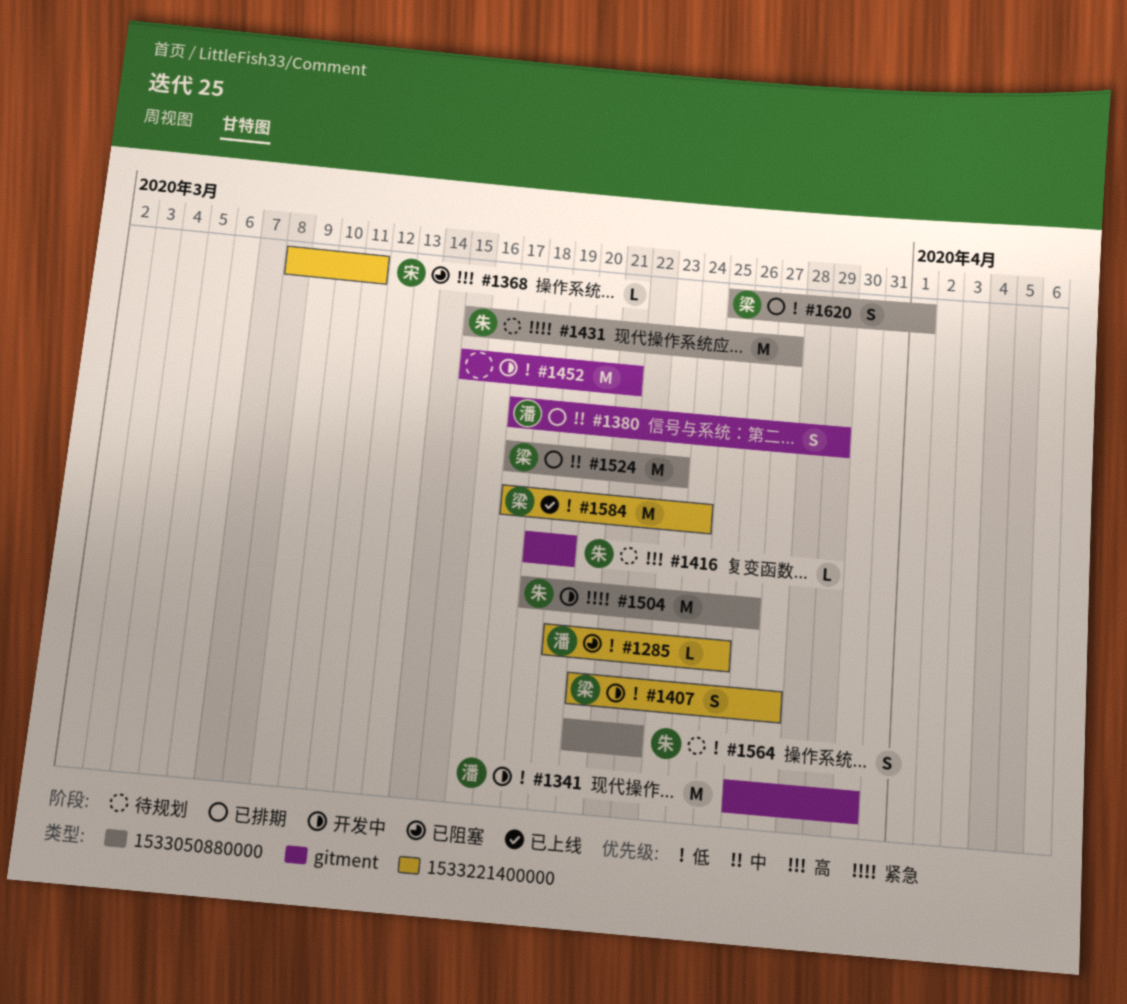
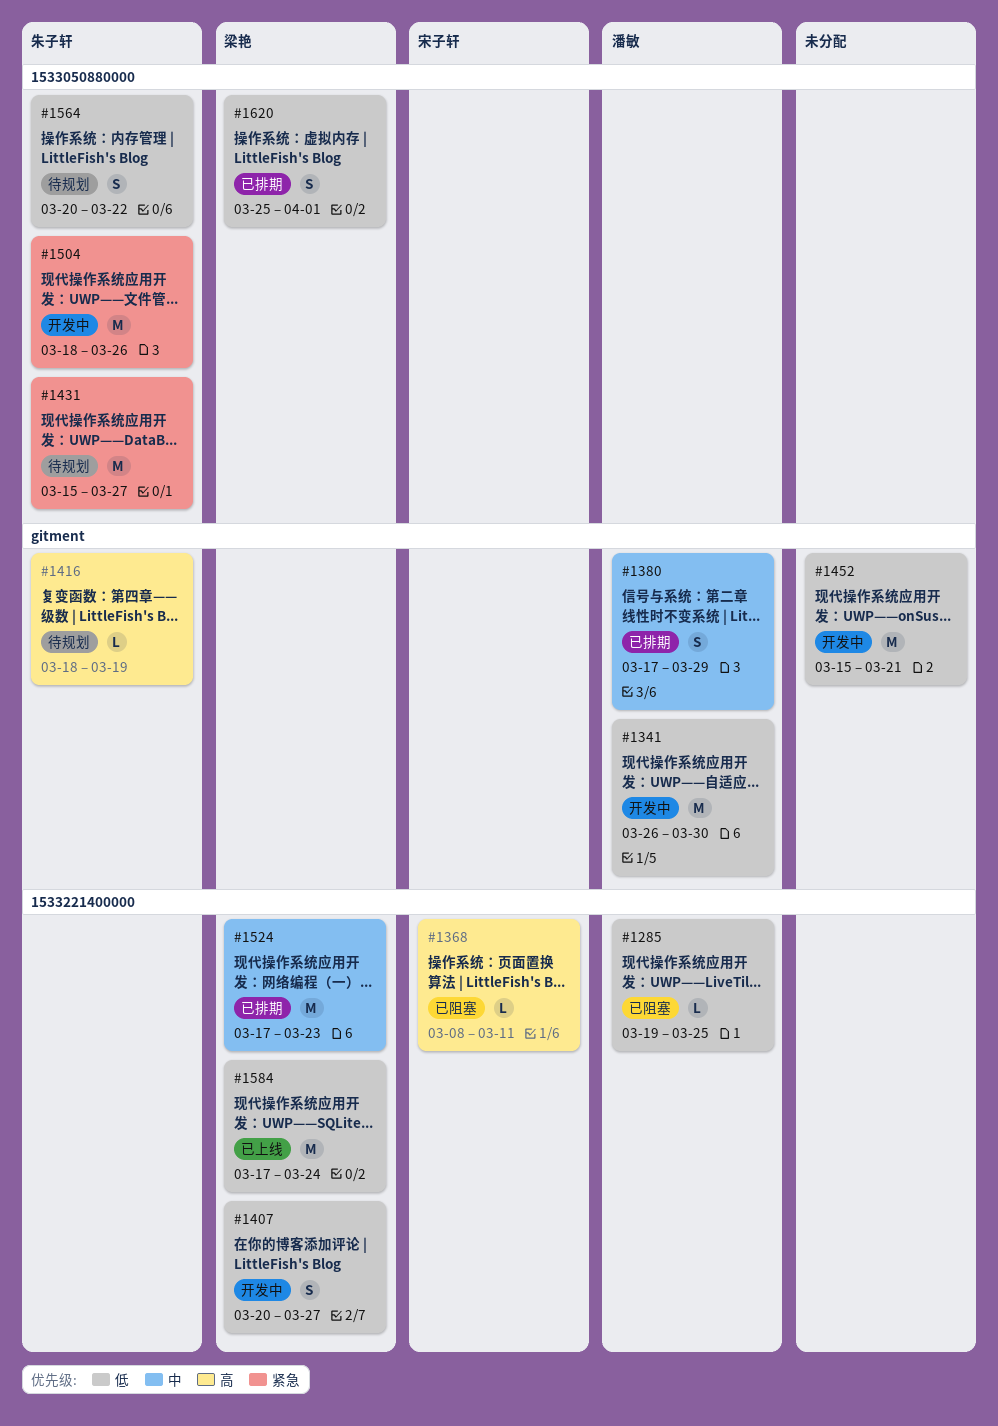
#1524, label: 1533050880000 -> 1533221400000

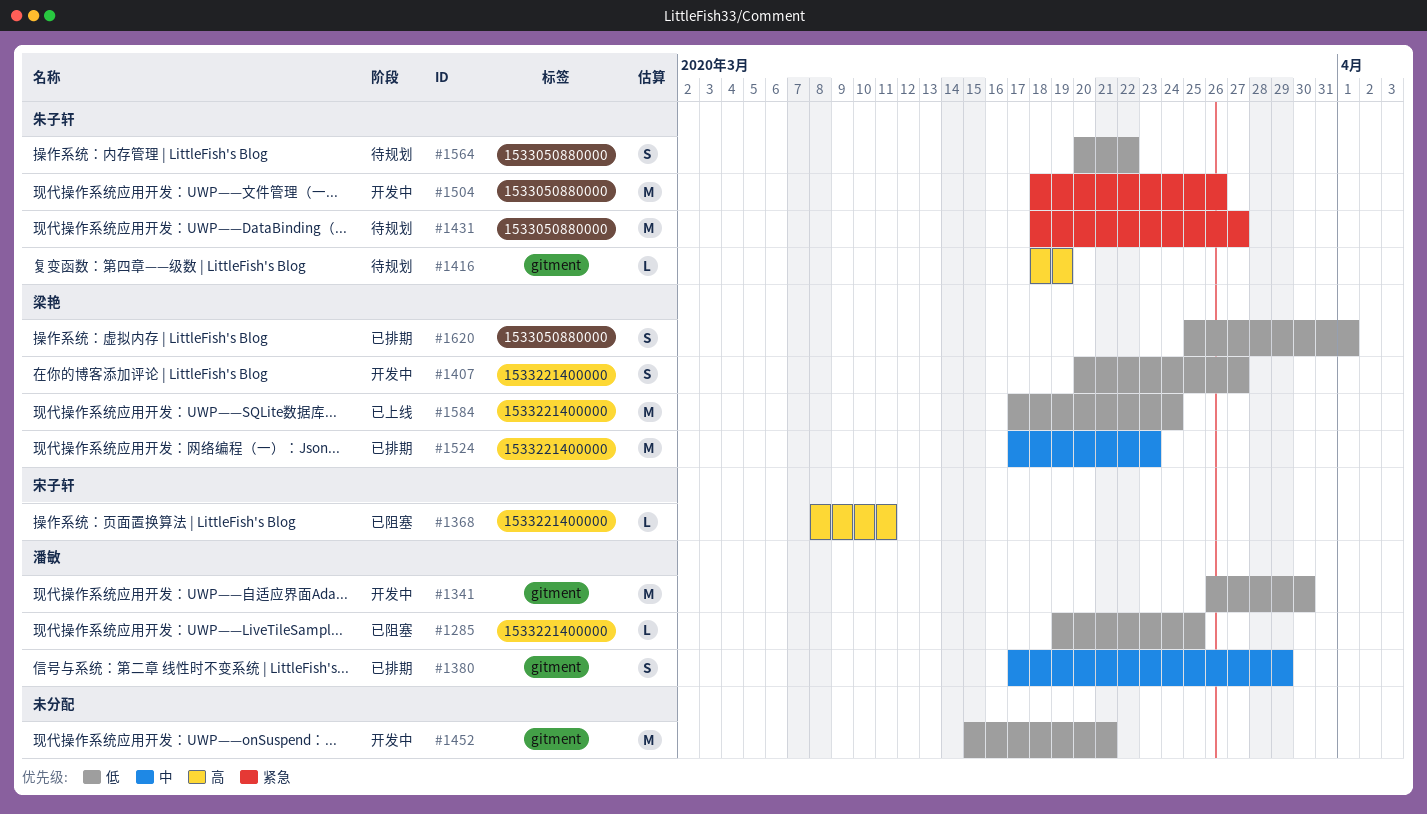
#1431, start: Mar 15 -> Mar 18

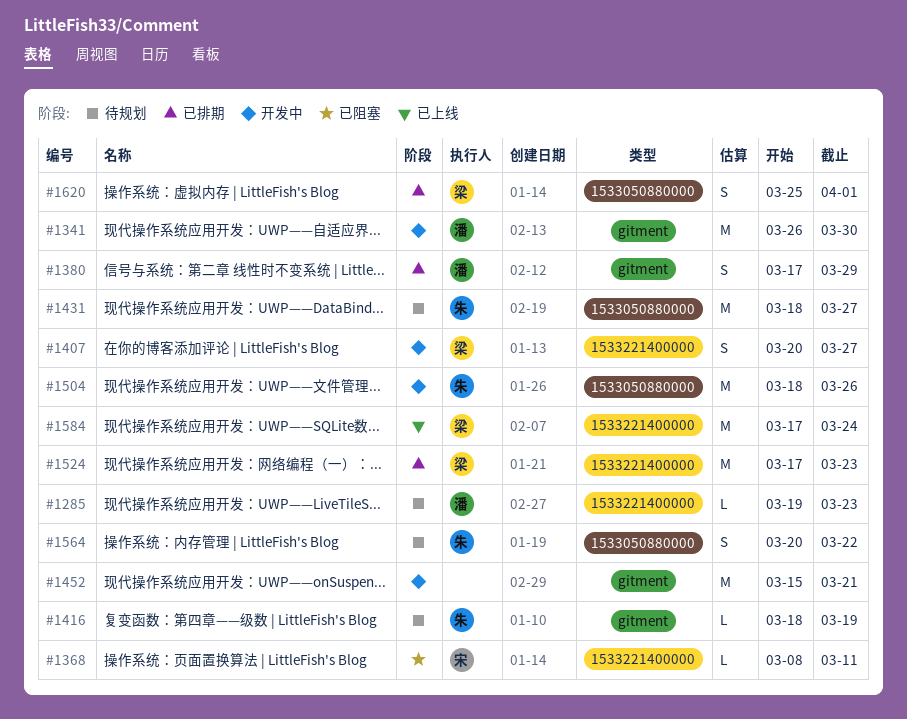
#1285, status: 已阻塞 -> 待规划
#1285, due: Mar 25 -> Mar 23

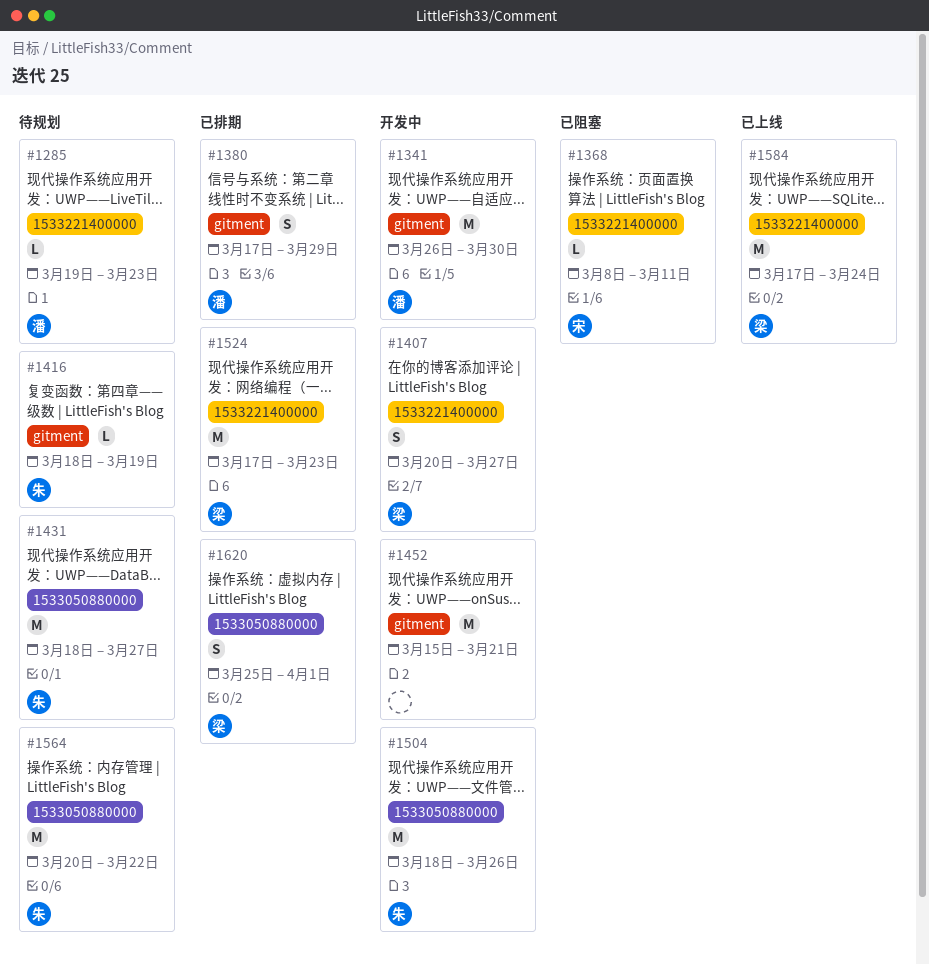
#1564, estimate: S -> M

